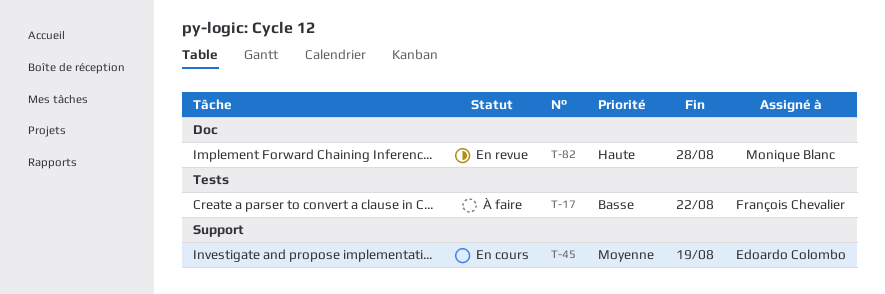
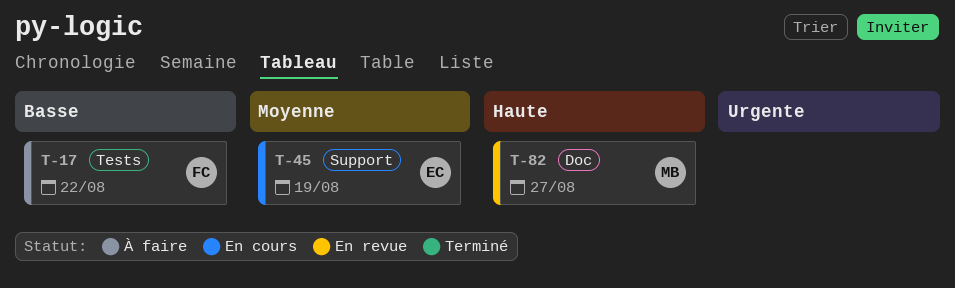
T-82, due: Aug 28 -> Aug 27

